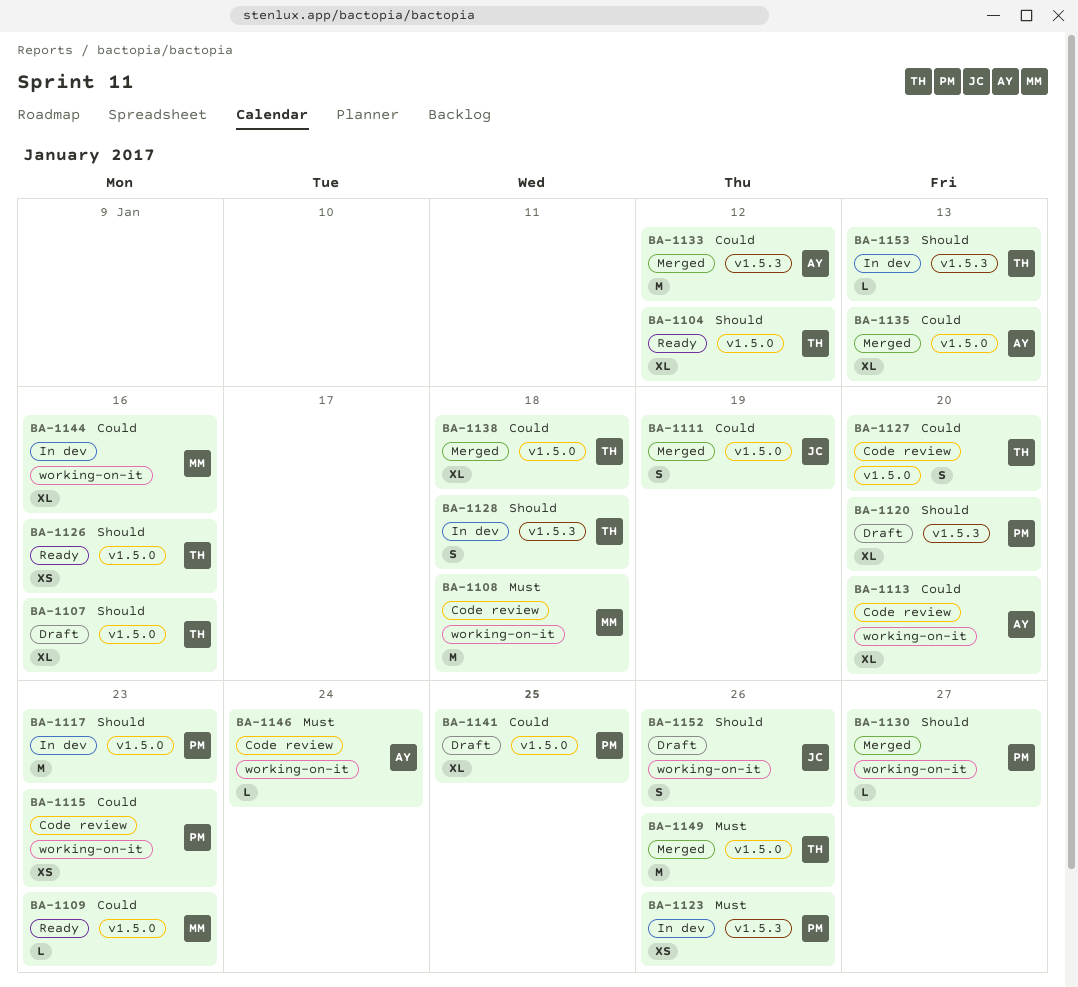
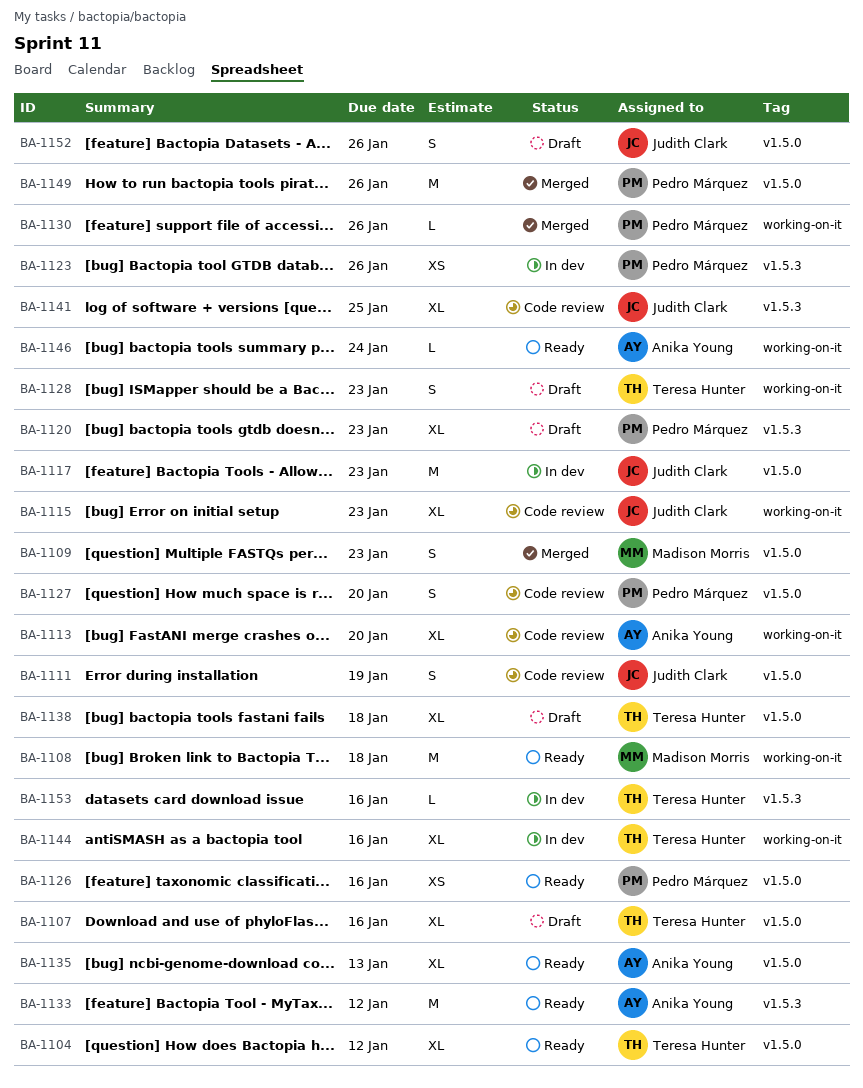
BA-1108, status: Code review -> Ready
BA-1109, status: Ready -> Merged
BA-1109, estimate: L -> S
BA-1111, status: Merged -> Code review
BA-1115, owner: Pedro Márquez -> Judith Clark
BA-1115, estimate: XS -> XL
BA-1117, owner: Pedro Márquez -> Judith Clark
BA-1120, due: Jan 20 -> Jan 23
BA-1126, owner: Teresa Hunter -> Pedro Márquez
BA-1127, owner: Teresa Hunter -> Pedro Márquez
BA-1128, status: In dev -> Draft
BA-1128, label: v1.5.3 -> working-on-it
BA-1128, due: Jan 18 -> Jan 23
BA-1130, due: Jan 27 -> Jan 26
BA-1133, status: Merged -> Ready
BA-1135, status: Merged -> Ready
BA-1138, status: Merged -> Draft
BA-1141, status: Draft -> Code review
BA-1141, owner: Pedro Márquez -> Judith Clark
BA-1141, label: v1.5.0 -> v1.5.3
BA-1144, owner: Madison Morris -> Teresa Hunter
BA-1146, status: Code review -> Ready
BA-1149, owner: Teresa Hunter -> Pedro Márquez
BA-1152, label: working-on-it -> v1.5.0
BA-1153, due: Jan 13 -> Jan 16

